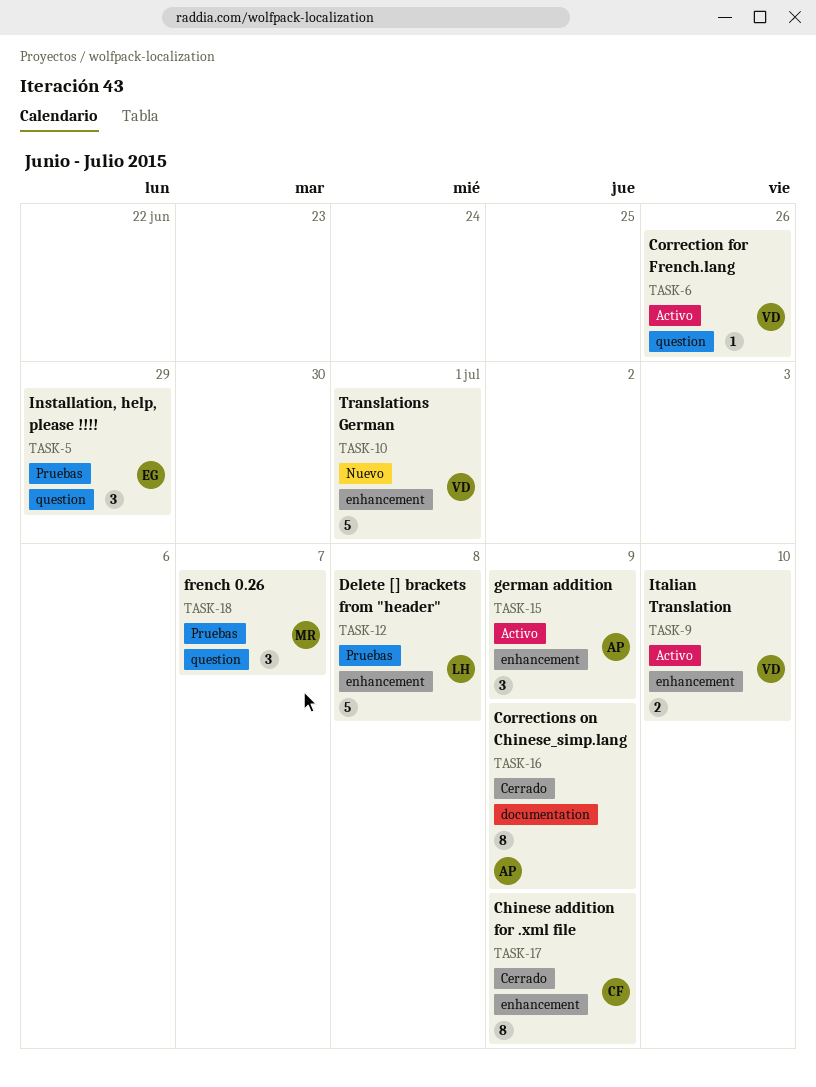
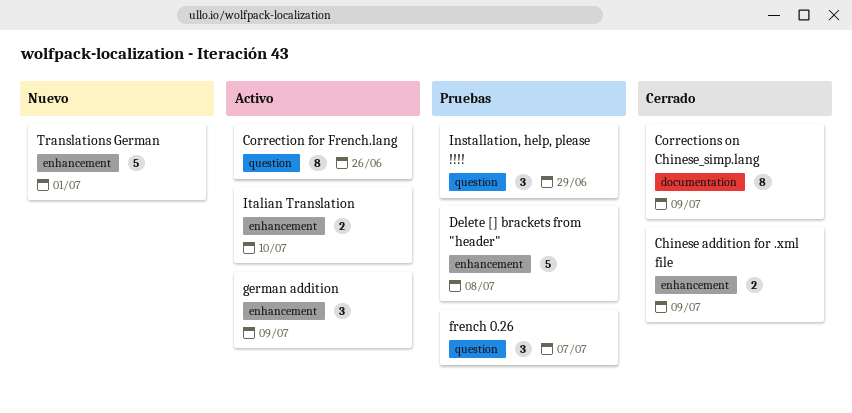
Chinese addition for .xml file, estimate: 8 -> 2
Correction for French.lang, estimate: 1 -> 8

